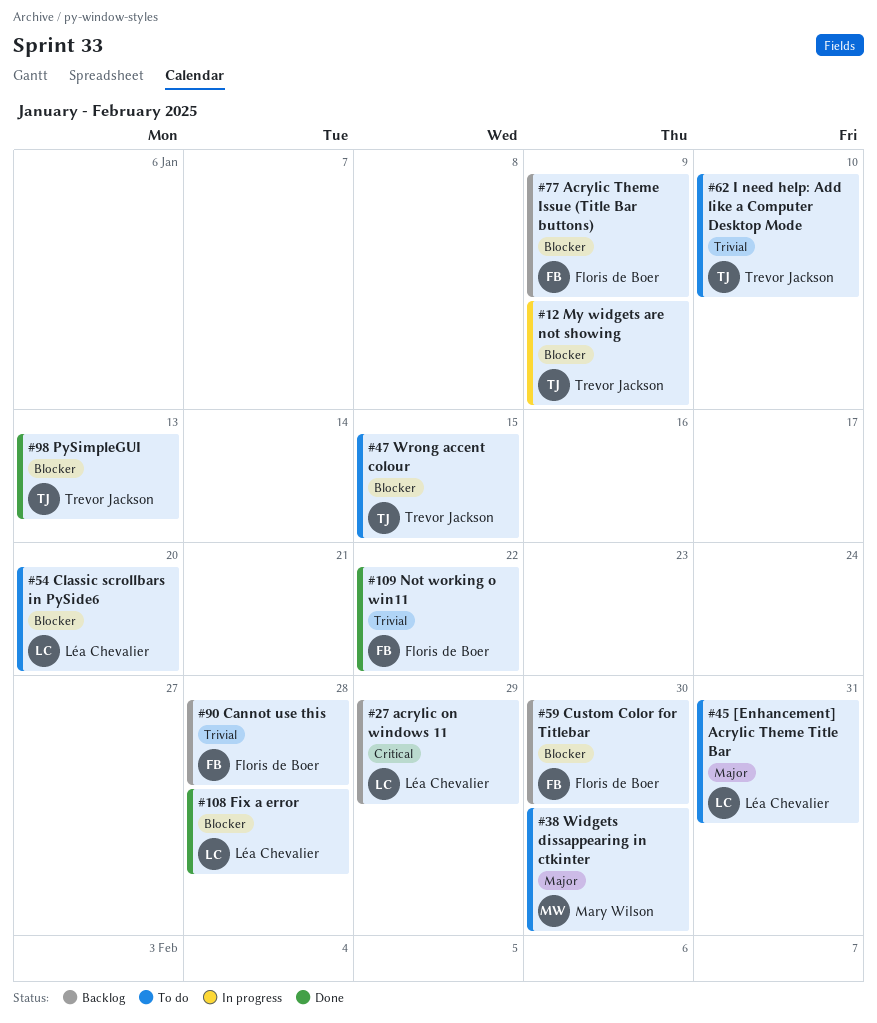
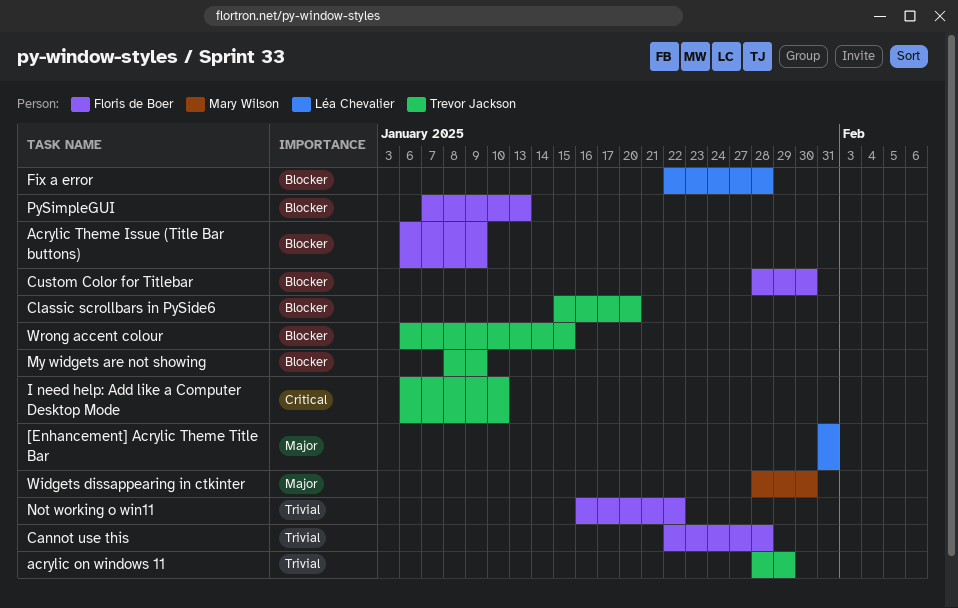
acrylic on windows 11, owner: Léa Chevalier -> Trevor Jackson
acrylic on windows 11, priority: Critical -> Trivial
Classic scrollbars in PySide6, owner: Léa Chevalier -> Trevor Jackson
I need help: Add like a Computer Desktop Mode, priority: Trivial -> Critical
PySimpleGUI, owner: Trevor Jackson -> Floris de Boer

